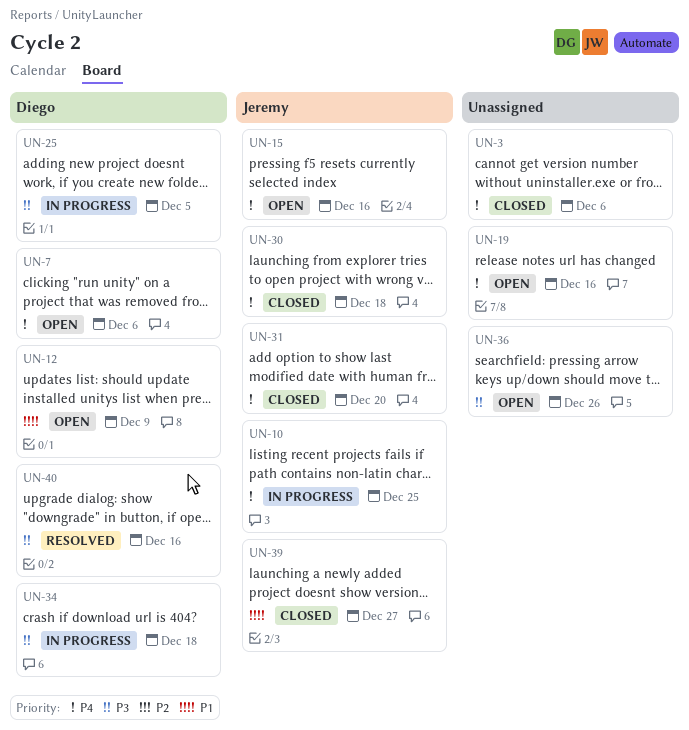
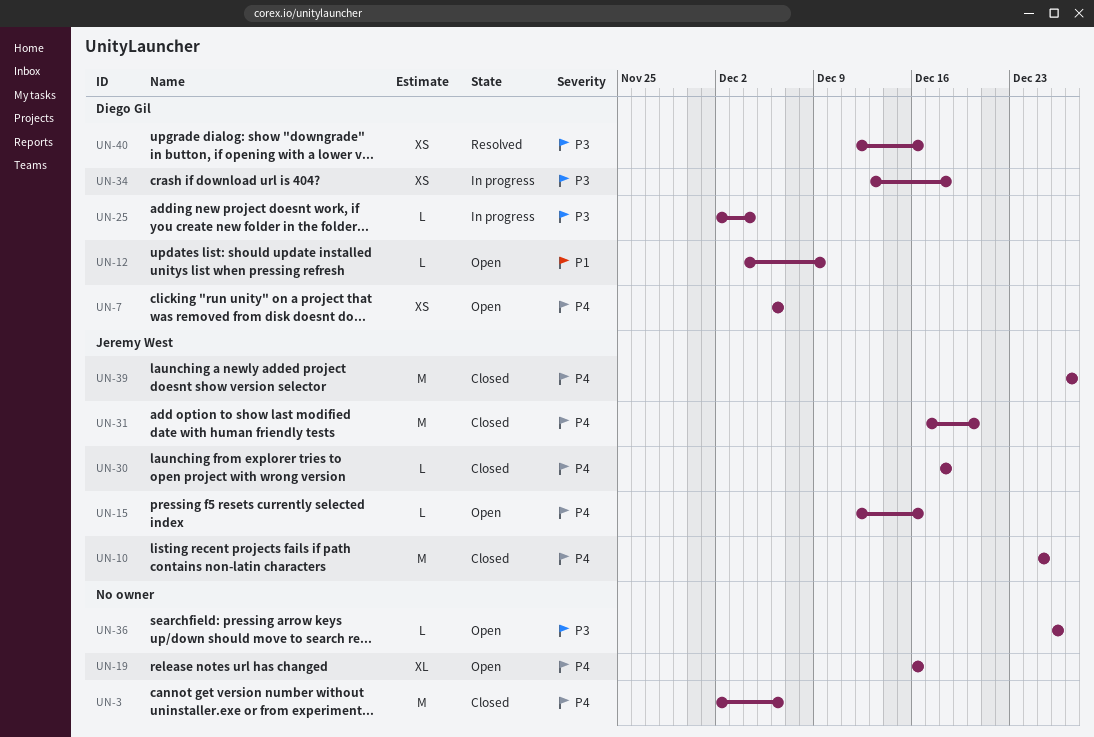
UN-10, status: In progress -> Closed
UN-25, due: Dec 5 -> Dec 4
UN-39, priority: P1 -> P4

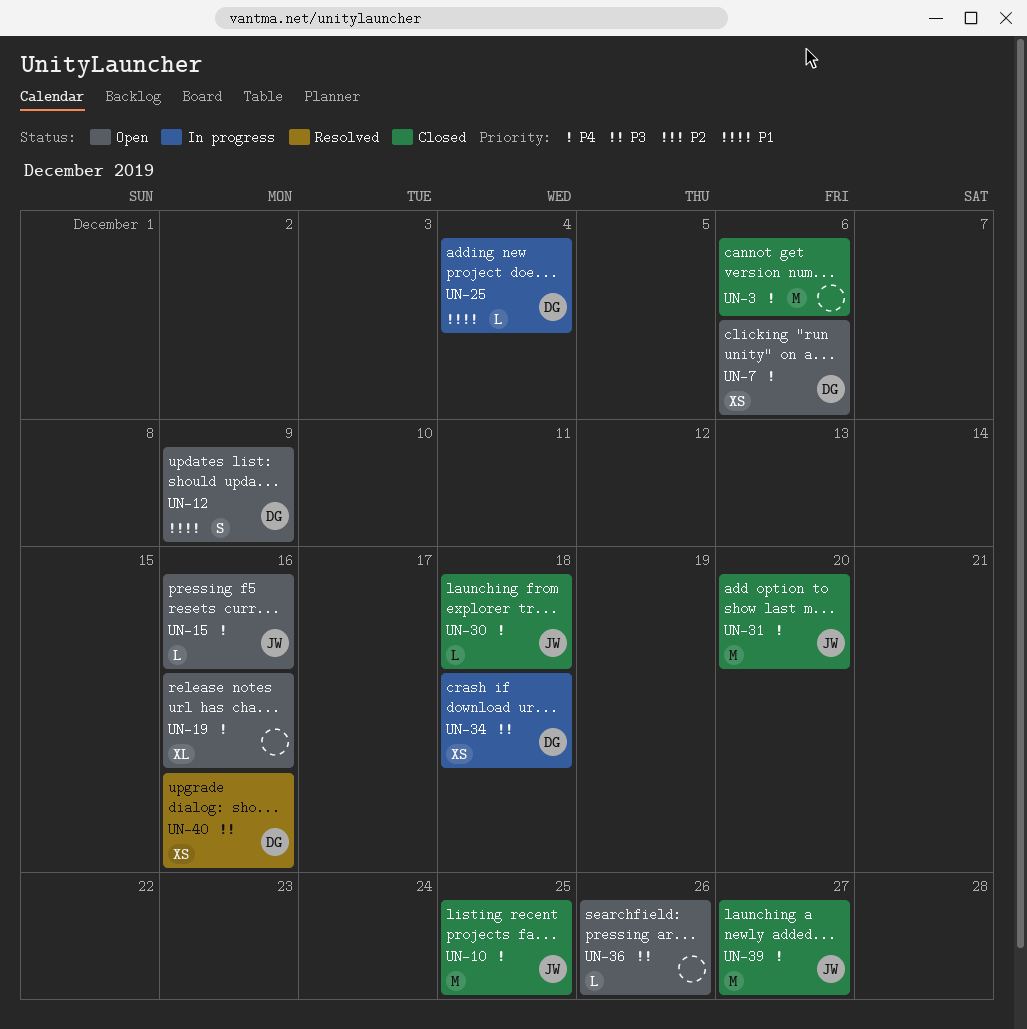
UN-12, estimate: L -> S
UN-25, priority: P3 -> P1

